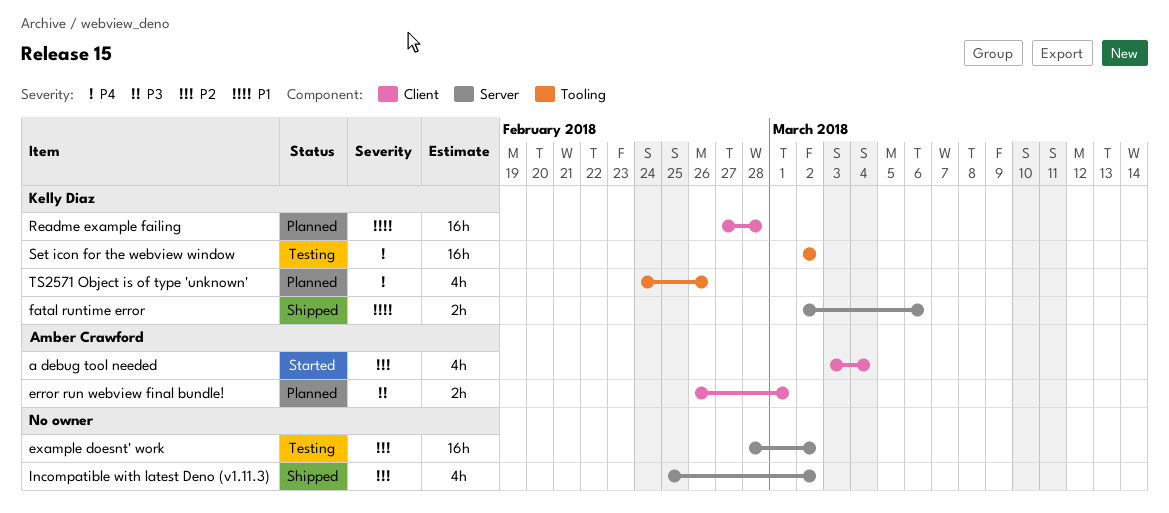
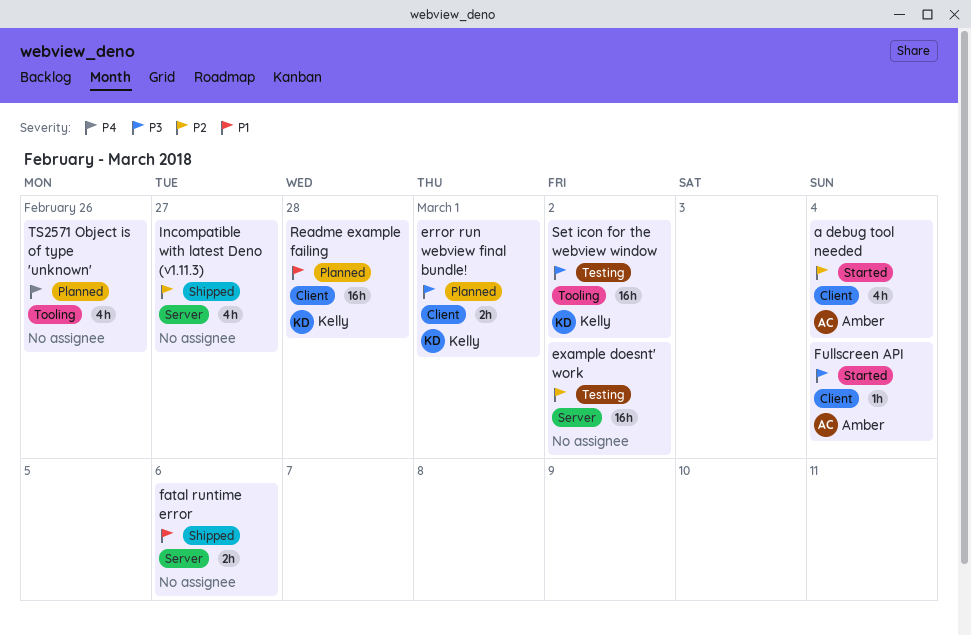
error run webview final bundle!, owner: Amber Crawford -> Kelly Diaz
fatal runtime error, owner: Kelly Diaz -> none
Fullscreen API: none -> present
Incompatible with latest Deno (v1.11.3), due: Mar 2 -> Feb 27
Set icon for the webview window, priority: P4 -> P3
TS2571 Object is of type 'unknown', owner: Kelly Diaz -> none

